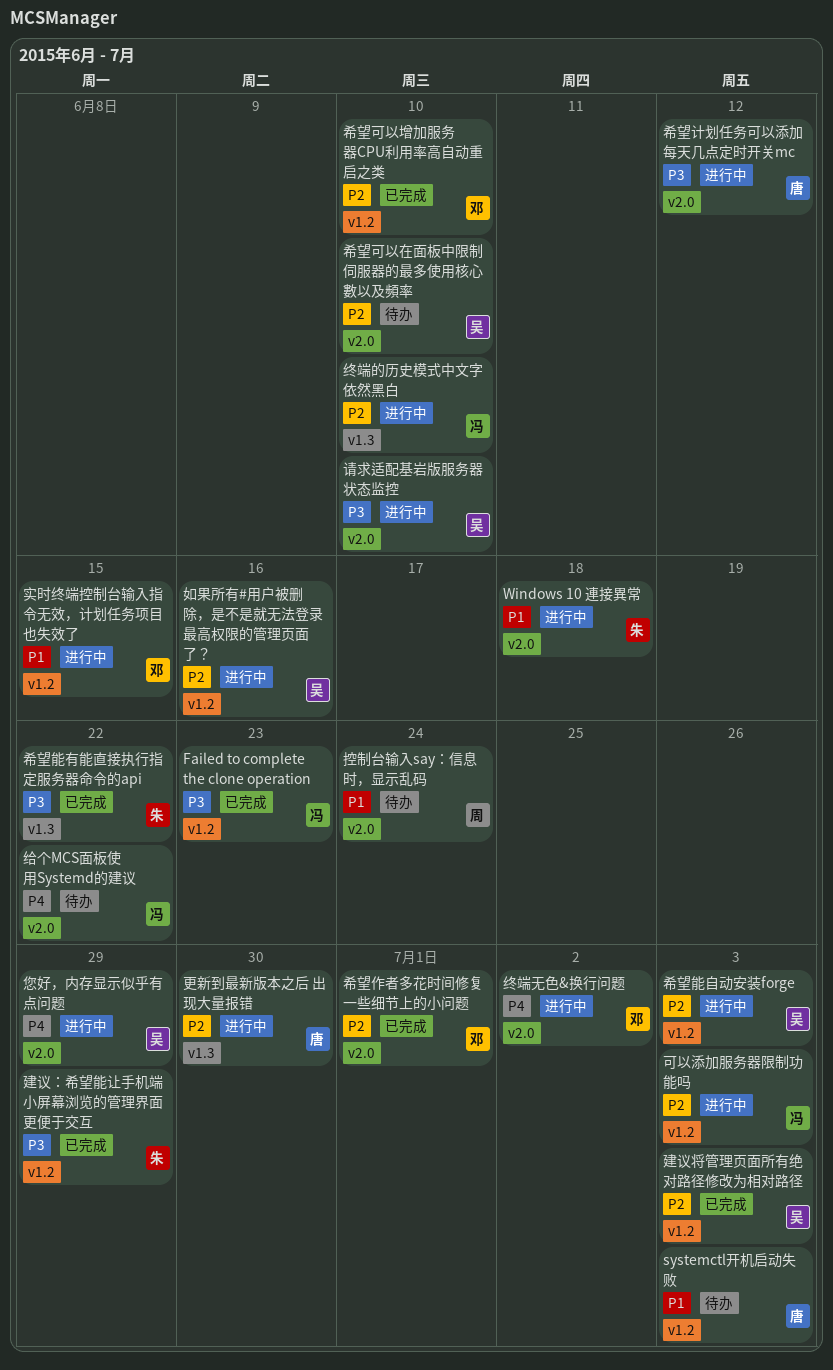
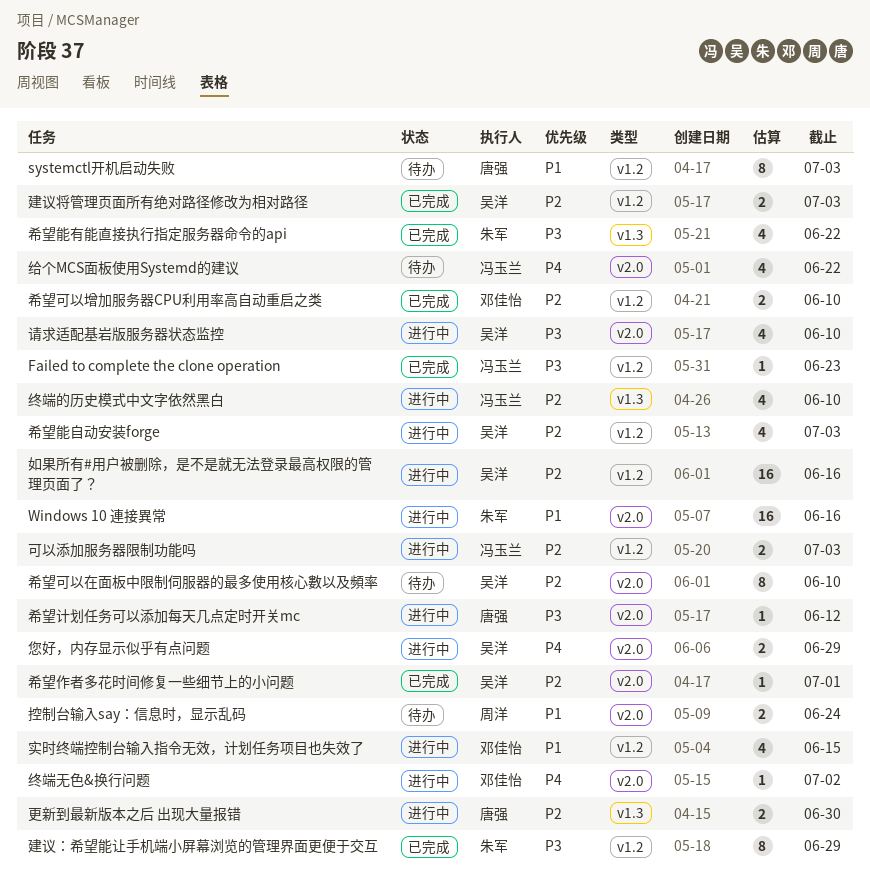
Windows 10 連接異常, due: Jun 18 -> Jun 16
希望作者多花时间修复一些细节上的小问题, owner: 邓佳怡 -> 吴洋

